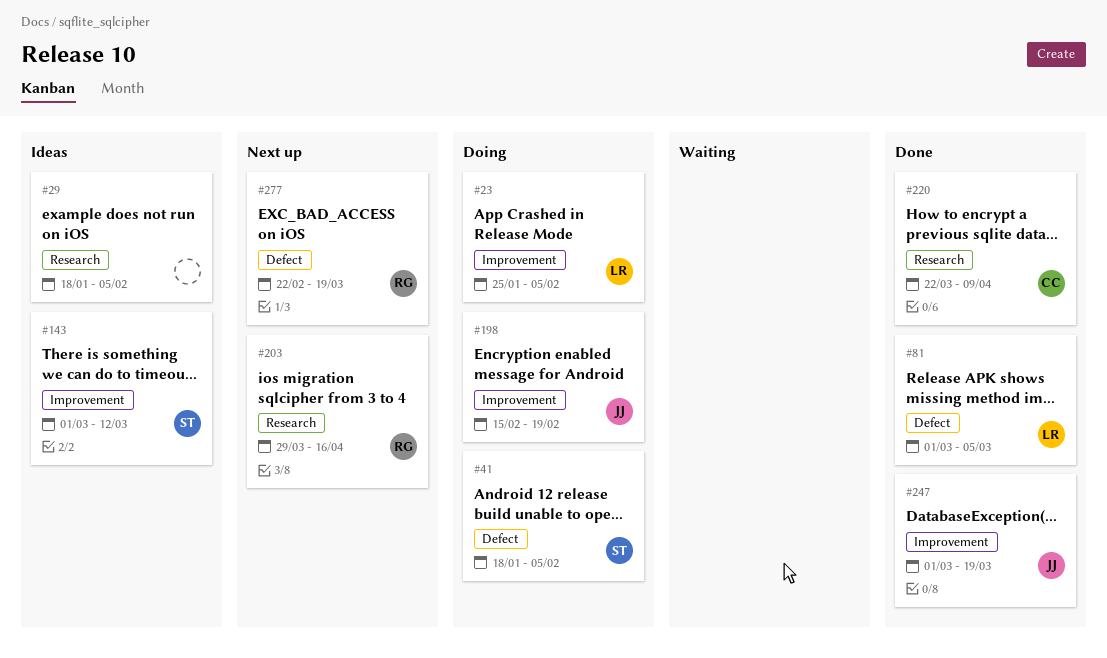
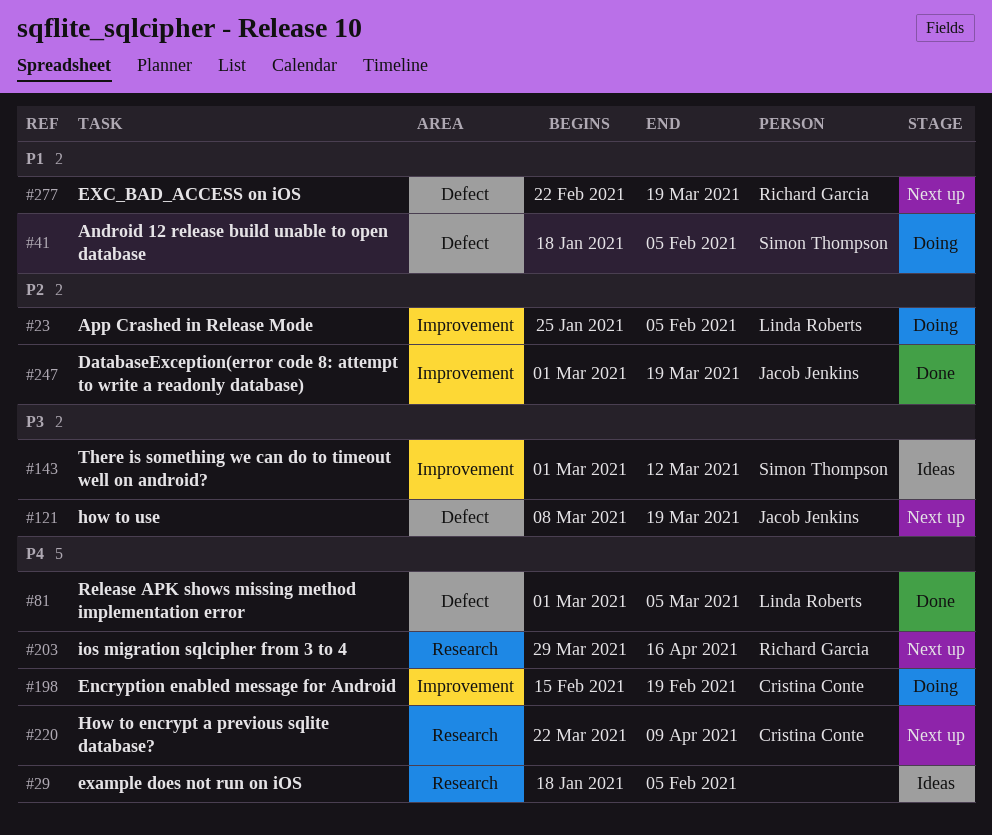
#121: none -> present
#198, owner: Jacob Jenkins -> Cristina Conte
#220, status: Done -> Next up

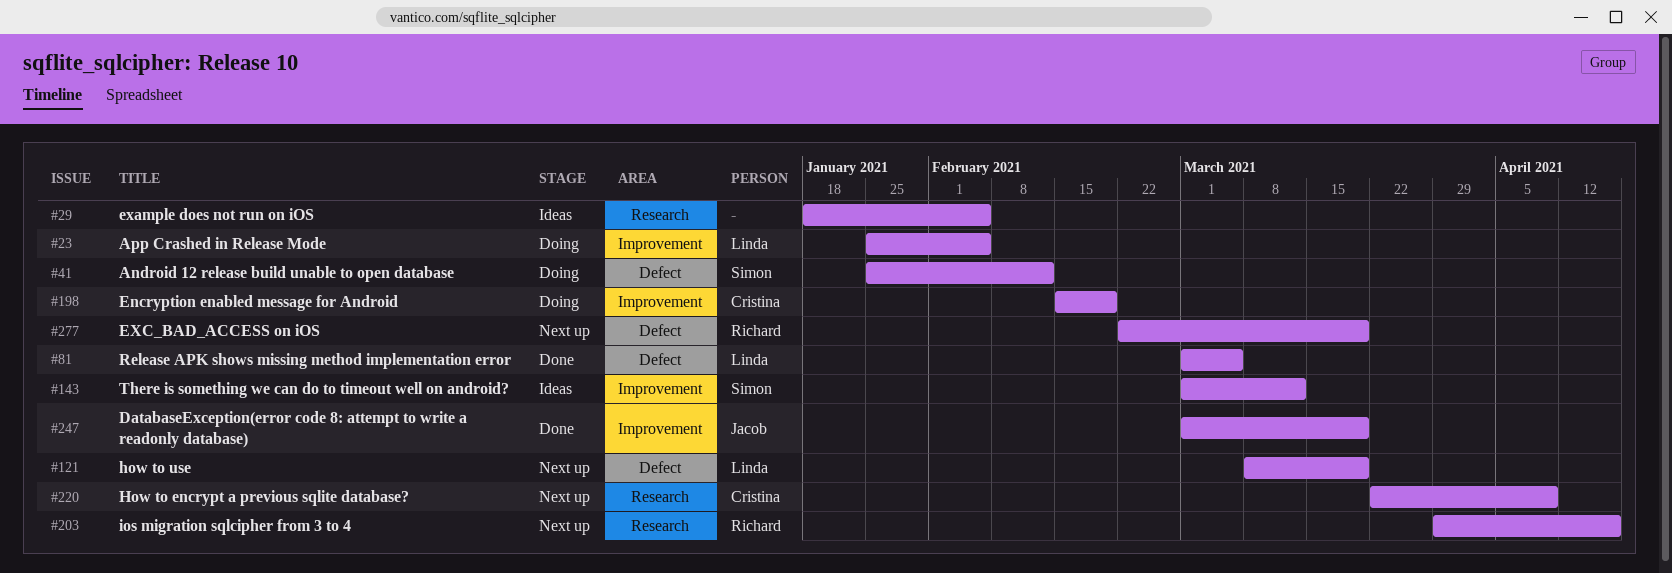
#41, start: Jan 18 -> Jan 25
#41, due: Feb 5 -> Feb 12
#121, owner: Jacob Jenkins -> Linda Roberts

